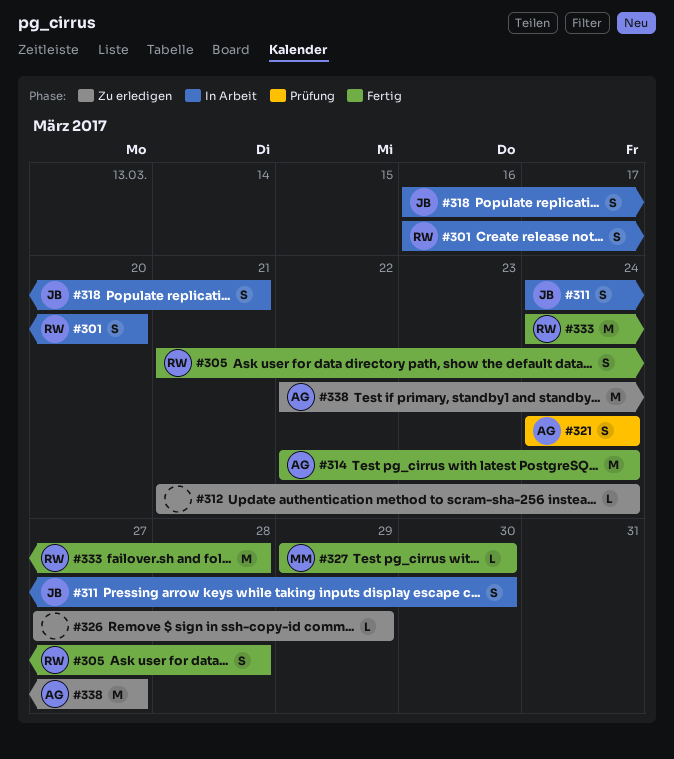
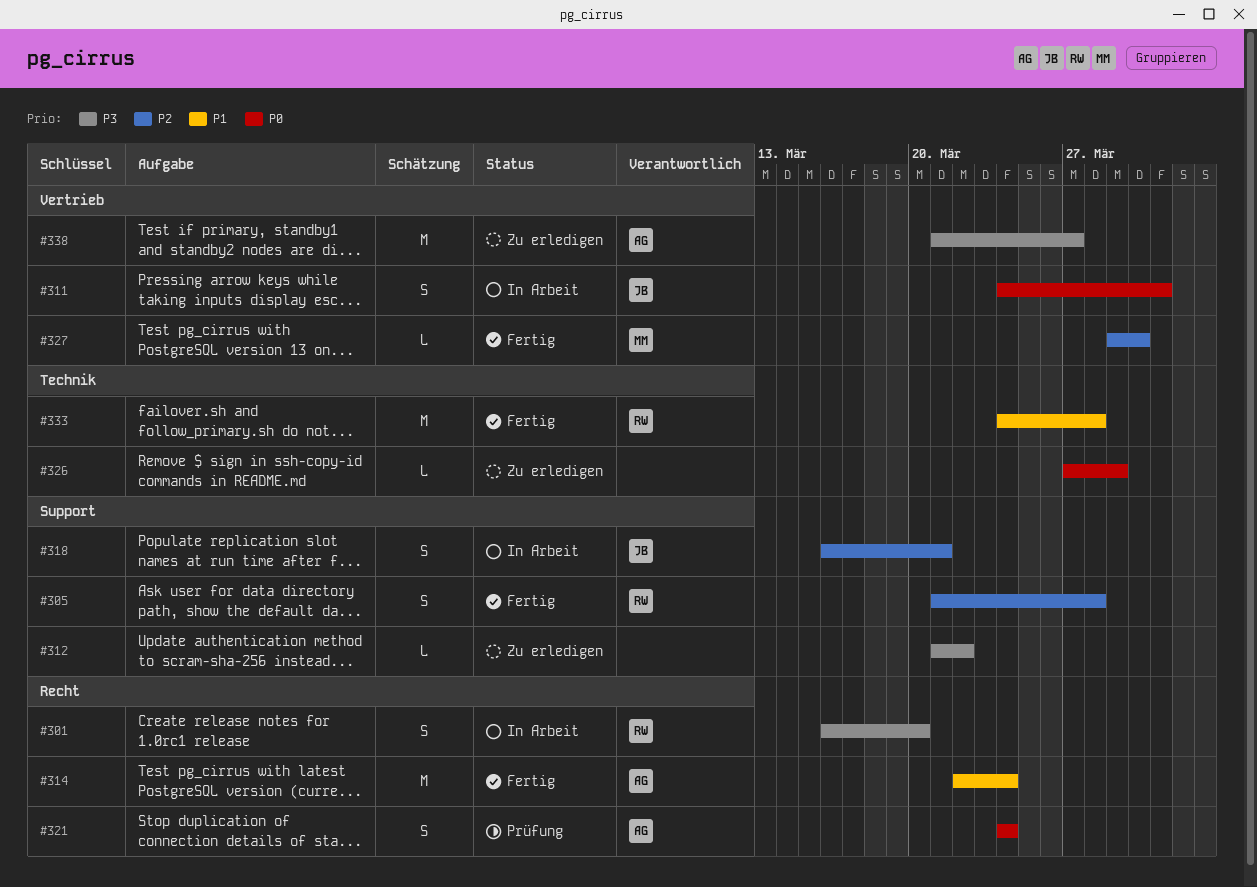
#311, due: Mar 30 -> Mar 31
#312, due: Mar 24 -> Mar 22
#338, start: Mar 22 -> Mar 21

